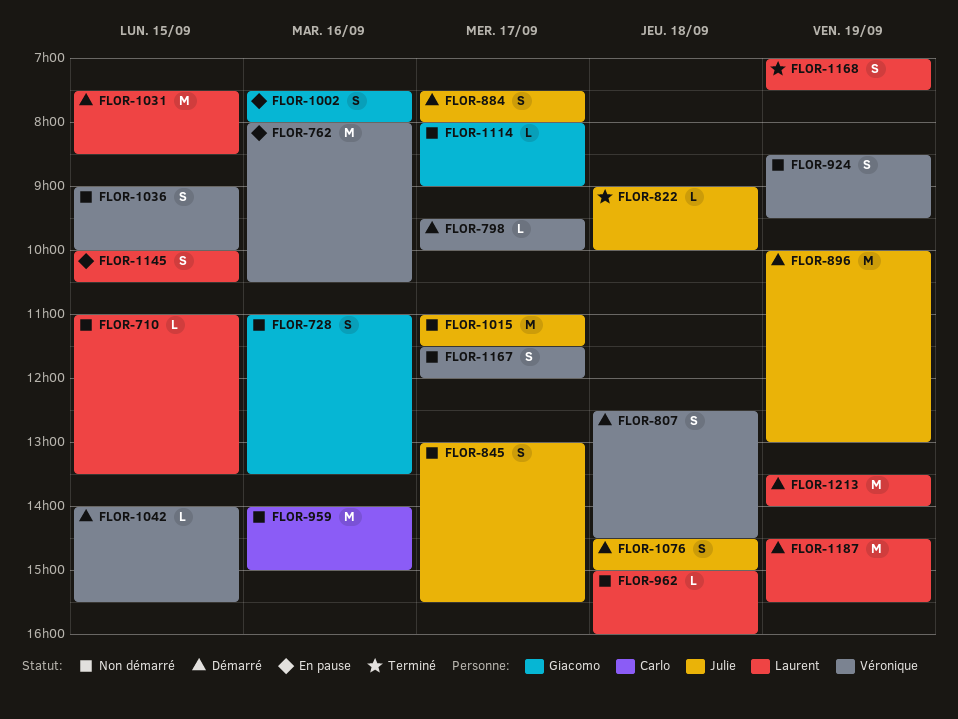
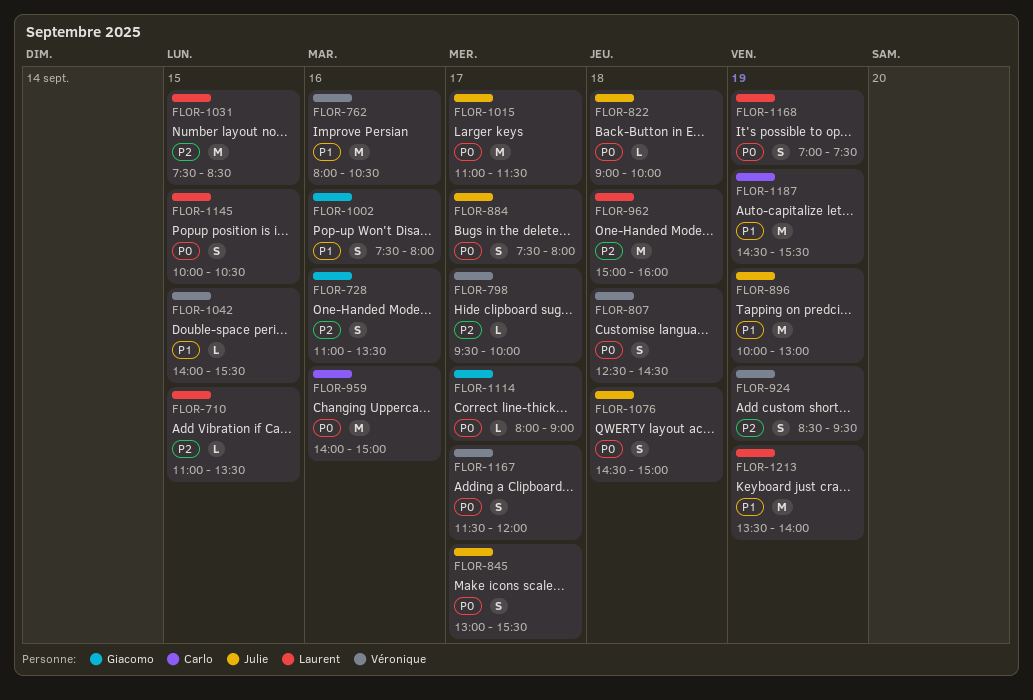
FLOR-962, estimate: L -> M
FLOR-1036: present -> none
FLOR-1187, owner: Laurent -> Carlo

